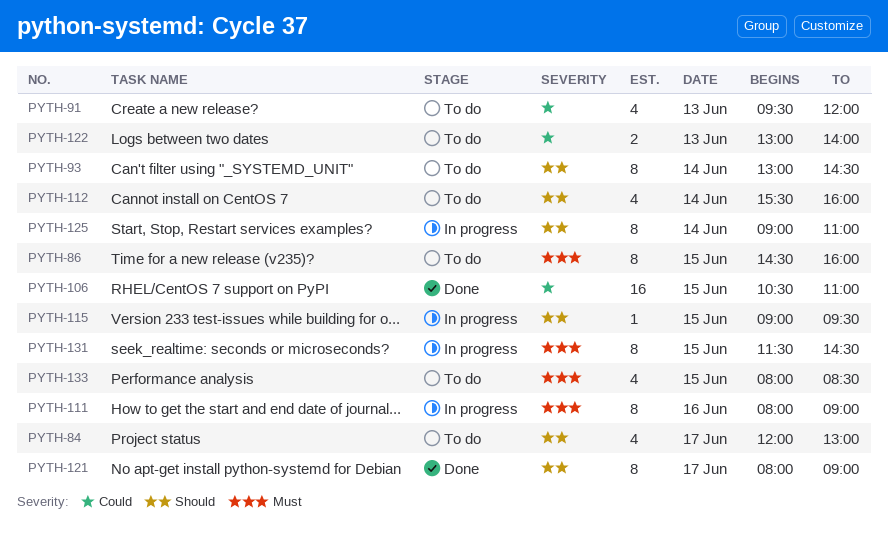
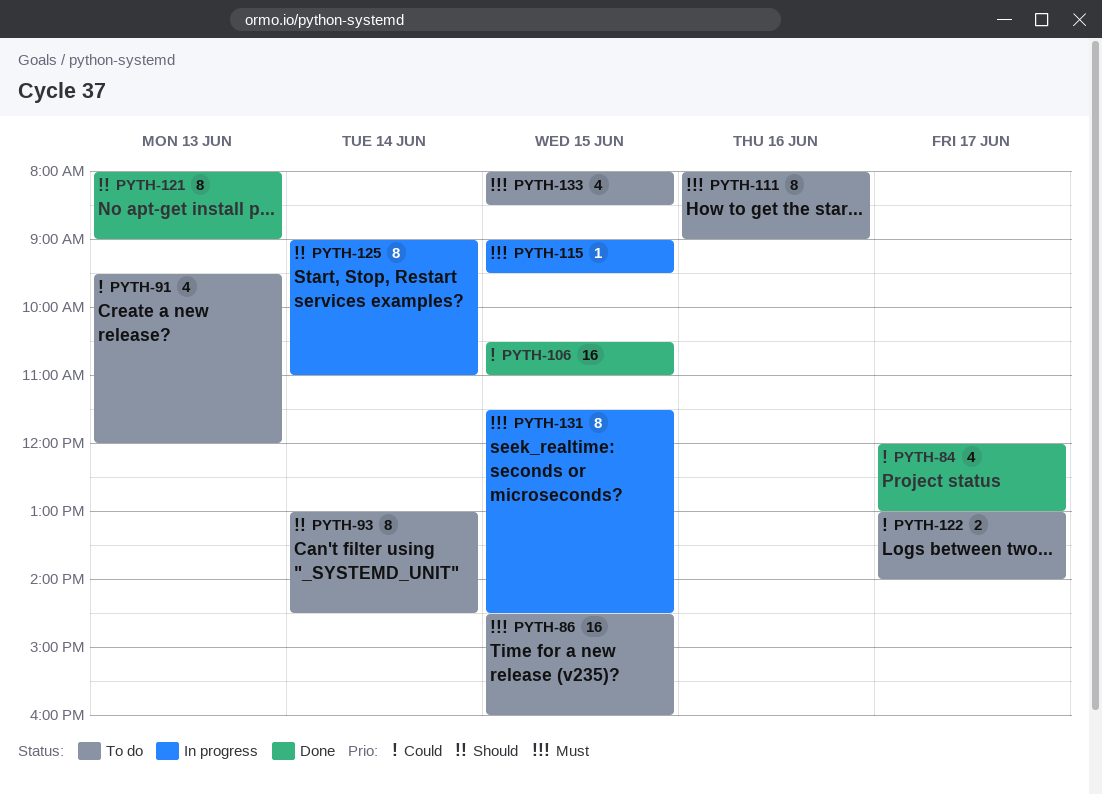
PYTH-84, status: To do -> Done
PYTH-84, priority: Should -> Could
PYTH-86, estimate: 8 -> 16
PYTH-111, status: In progress -> To do
PYTH-112: present -> none
PYTH-115, priority: Should -> Must
PYTH-121, day: Jun 17 -> Jun 13
PYTH-122, day: Jun 13 -> Jun 17

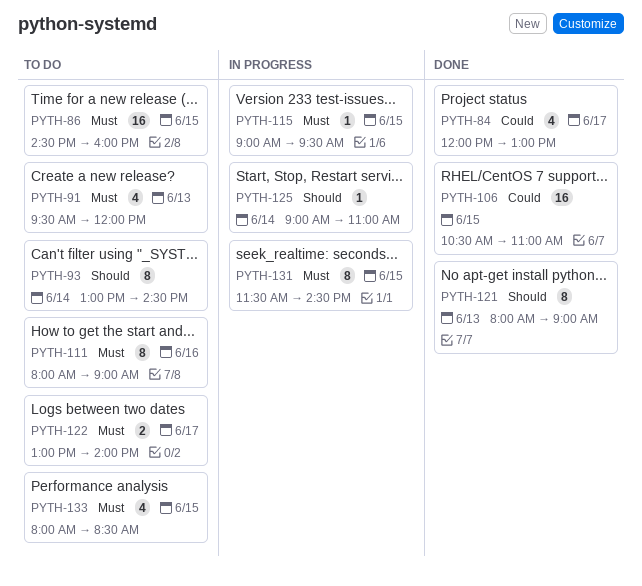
PYTH-91, priority: Could -> Must
PYTH-122, priority: Could -> Must
PYTH-125, estimate: 8 -> 1

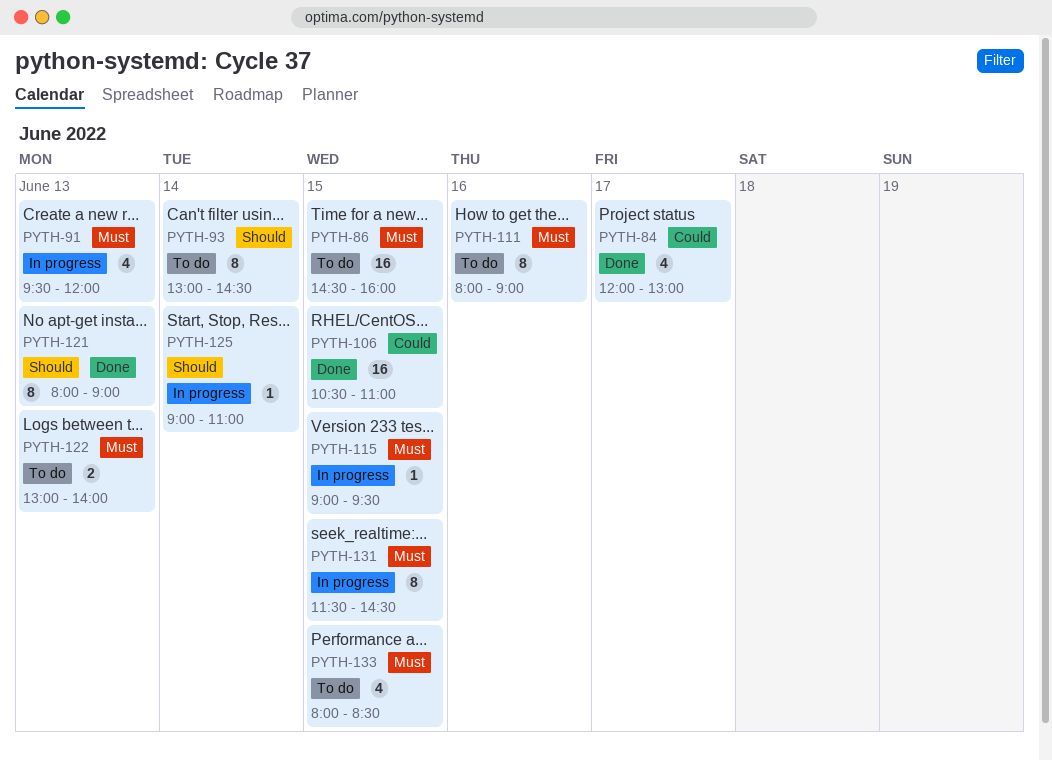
PYTH-91, status: To do -> In progress
PYTH-122, day: Jun 17 -> Jun 13

